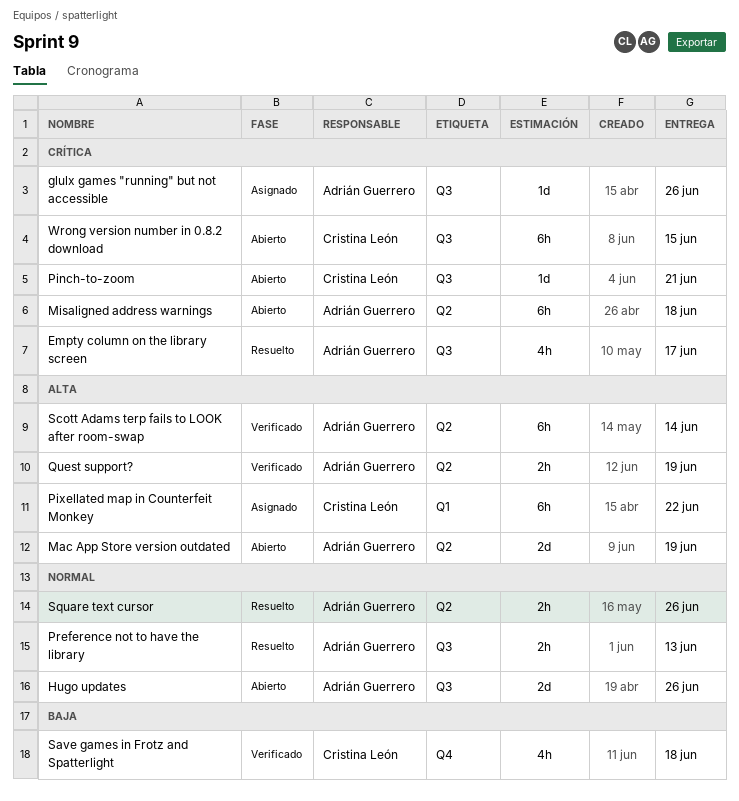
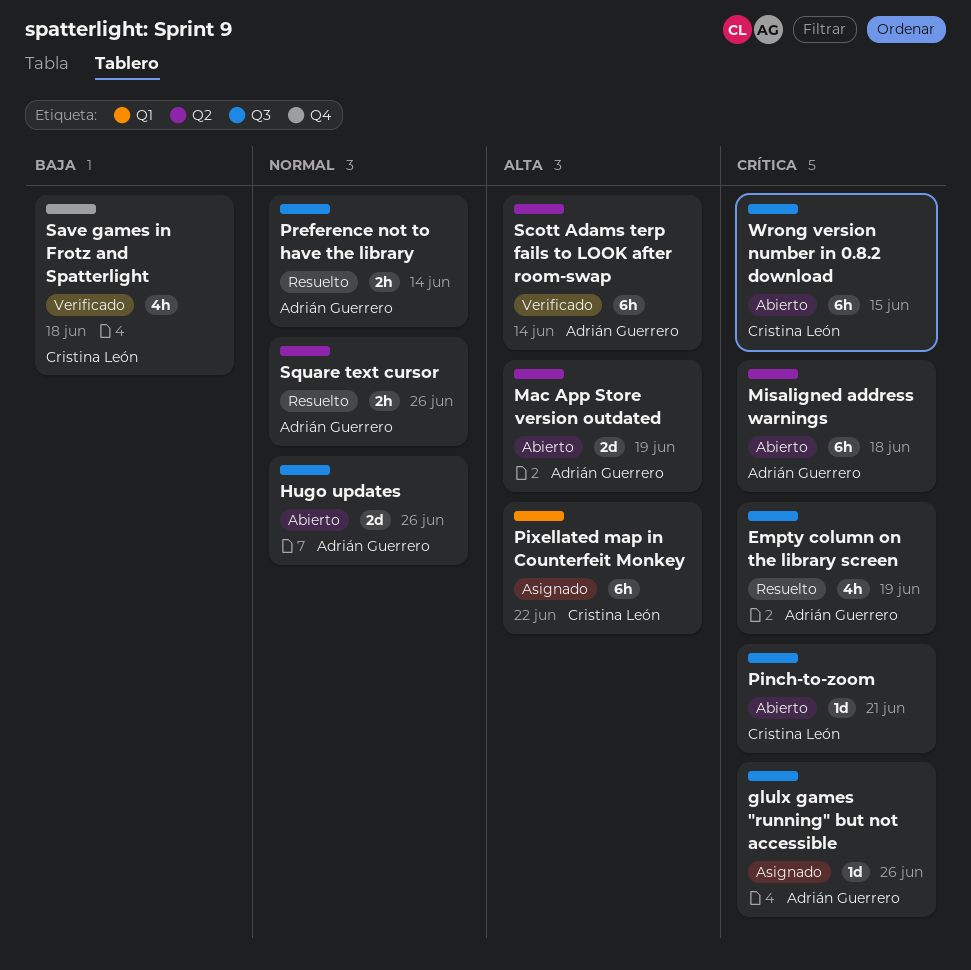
Empty column on the library screen, due: Jun 17 -> Jun 19
Preference not to have the library, due: Jun 13 -> Jun 14
Quest support?: present -> none

